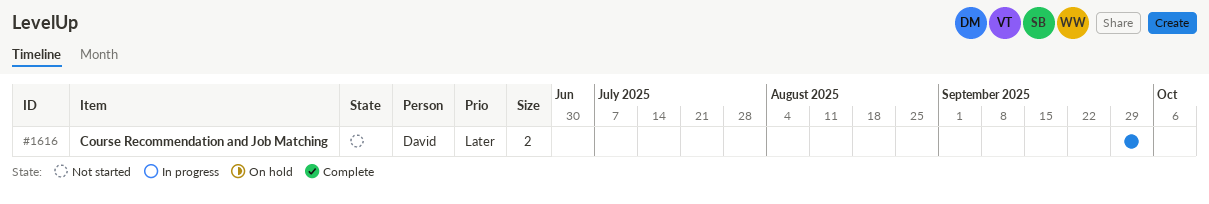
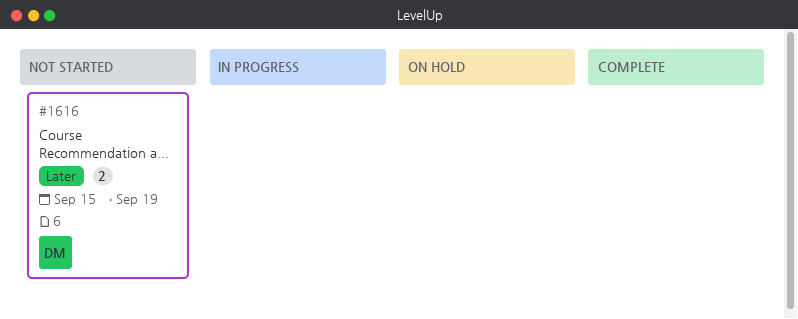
#1616, start: Sep 29 -> Sep 15
#1616, due: Oct 3 -> Sep 19

